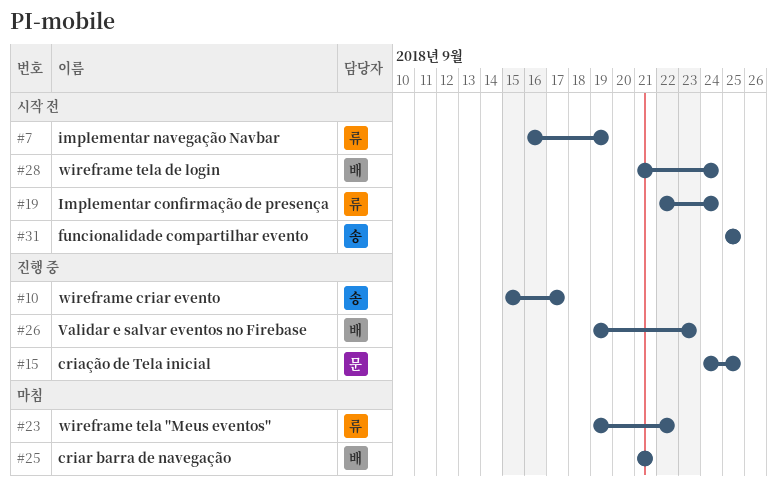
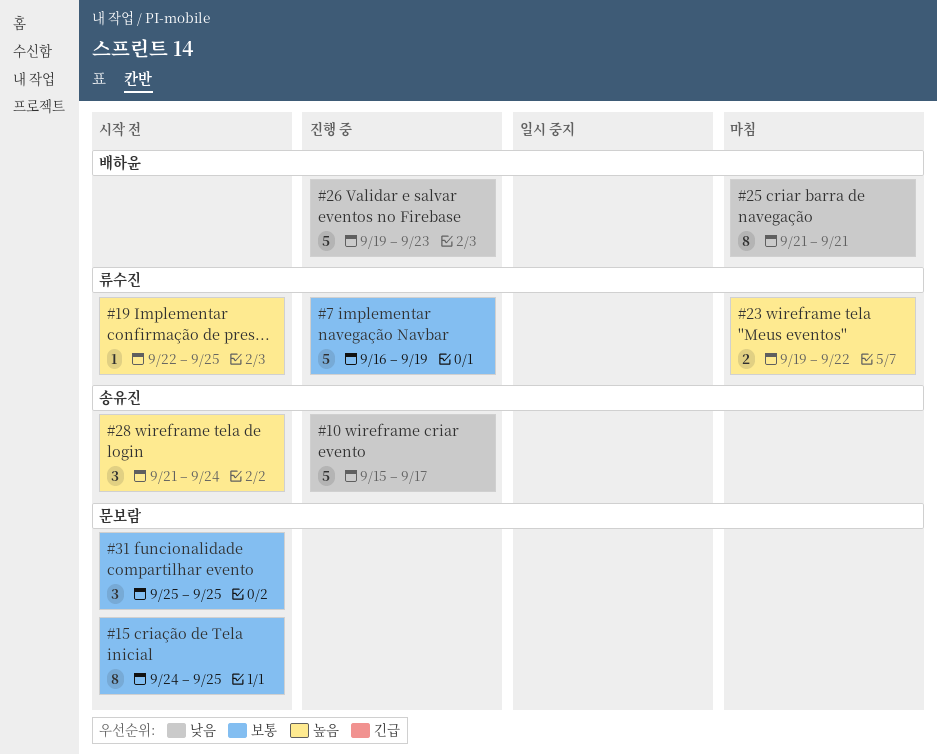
#7, status: 시작 전 -> 진행 중
#15, status: 진행 중 -> 시작 전
#19, due: Sep 24 -> Sep 25
#28, owner: 배하윤 -> 송유진
#31, owner: 송유진 -> 문보람

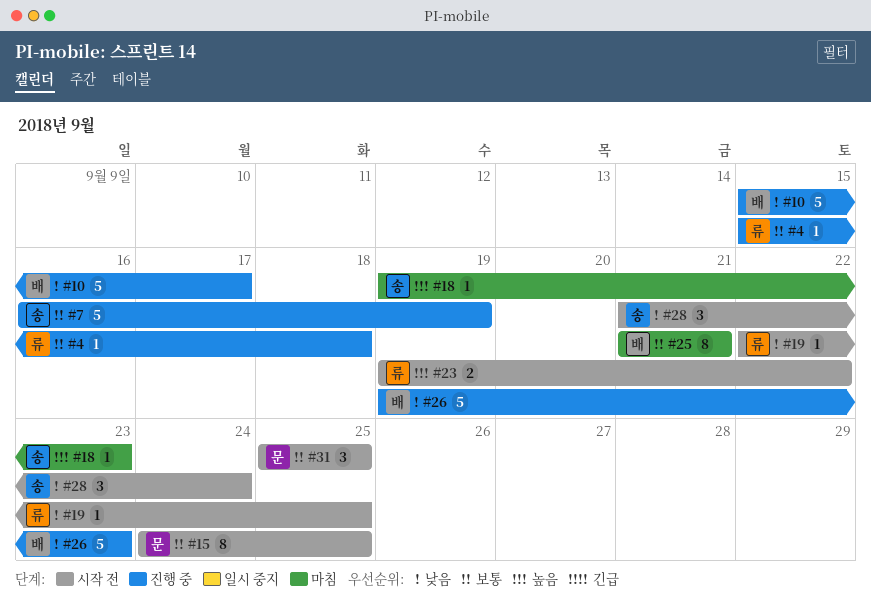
#4: none -> present
#7, owner: 류수진 -> 송유진
#10, owner: 송유진 -> 배하윤
#18: none -> present
#19, priority: 높음 -> 낮음
#23, status: 마침 -> 시작 전
#25, priority: 낮음 -> 보통
#28, priority: 높음 -> 낮음

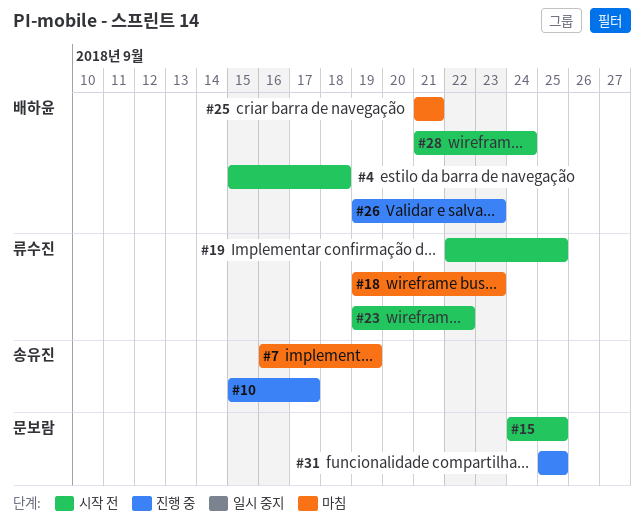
#4, status: 진행 중 -> 시작 전
#4, owner: 류수진 -> 배하윤
#7, status: 진행 중 -> 마침
#10, owner: 배하윤 -> 송유진
#18, owner: 송유진 -> 류수진
#28, owner: 송유진 -> 배하윤
#31, status: 시작 전 -> 진행 중

